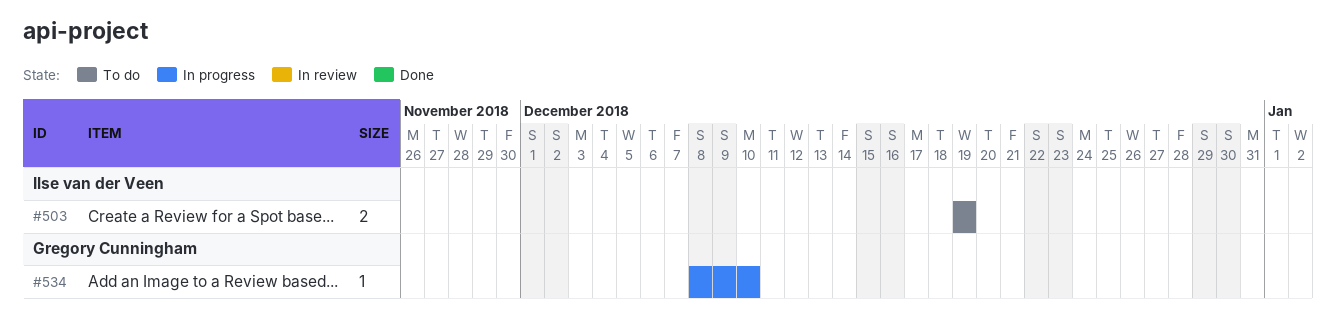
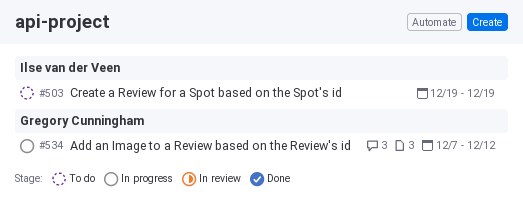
#534, start: Dec 8 -> Dec 7
#534, due: Dec 10 -> Dec 12

